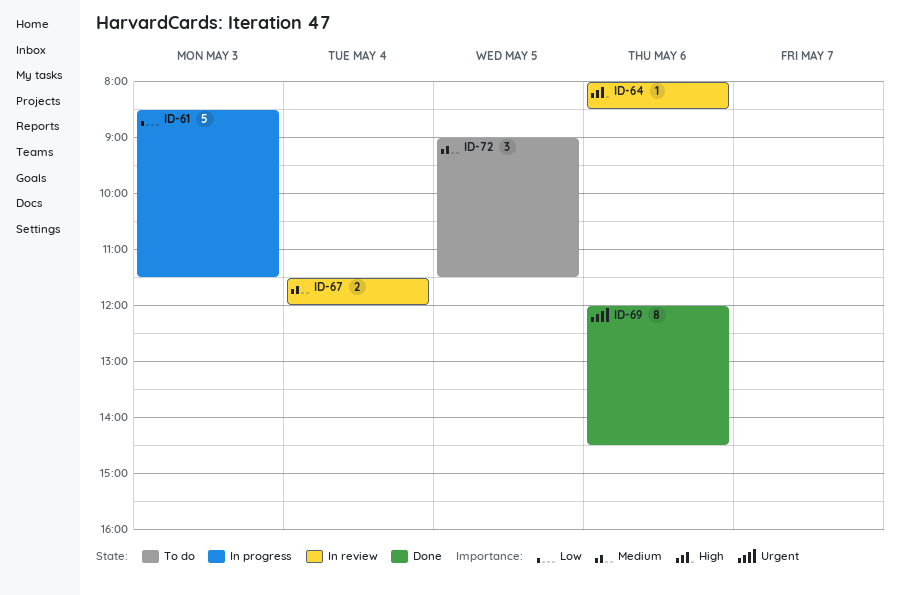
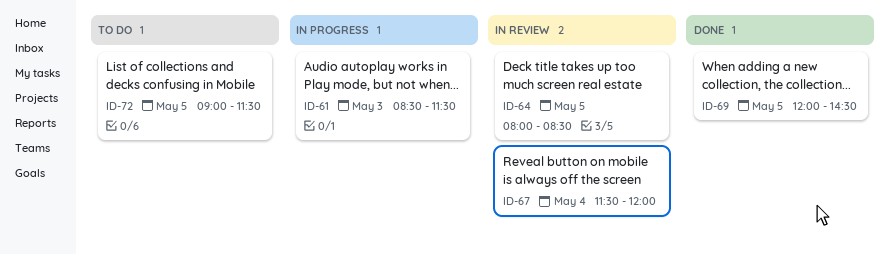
ID-64, day: May 6 -> May 5
ID-69, day: May 6 -> May 5

